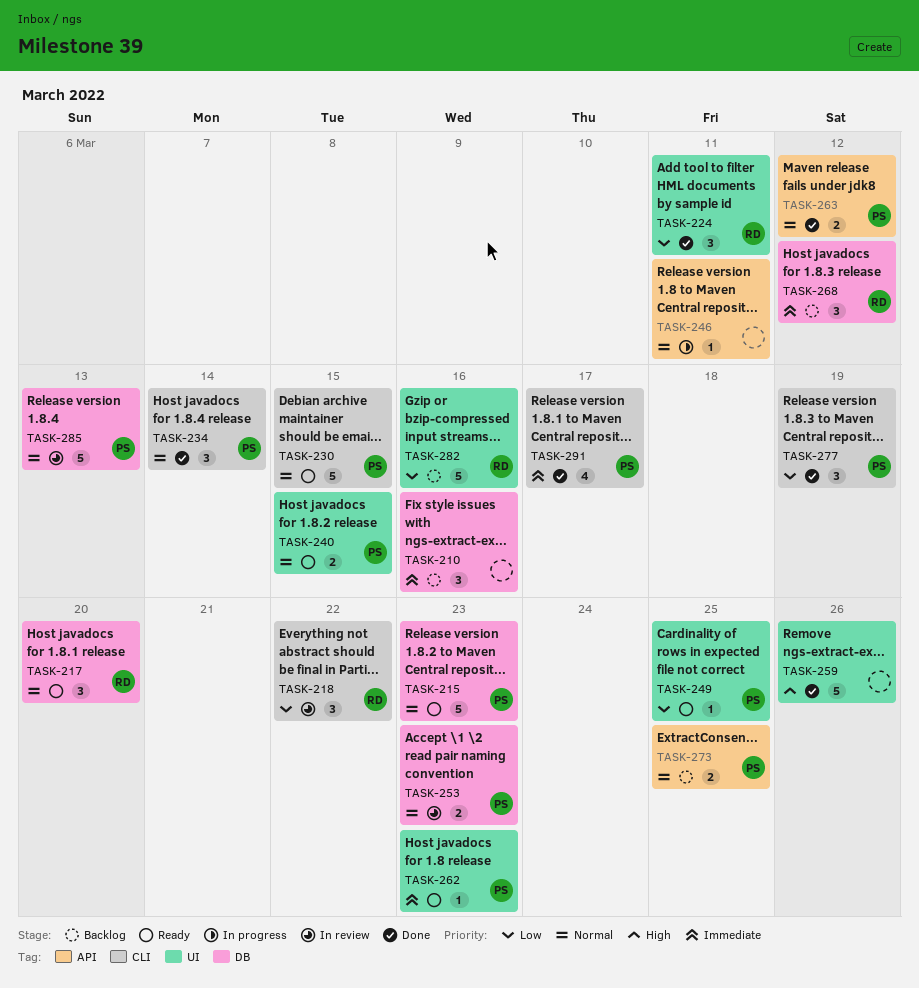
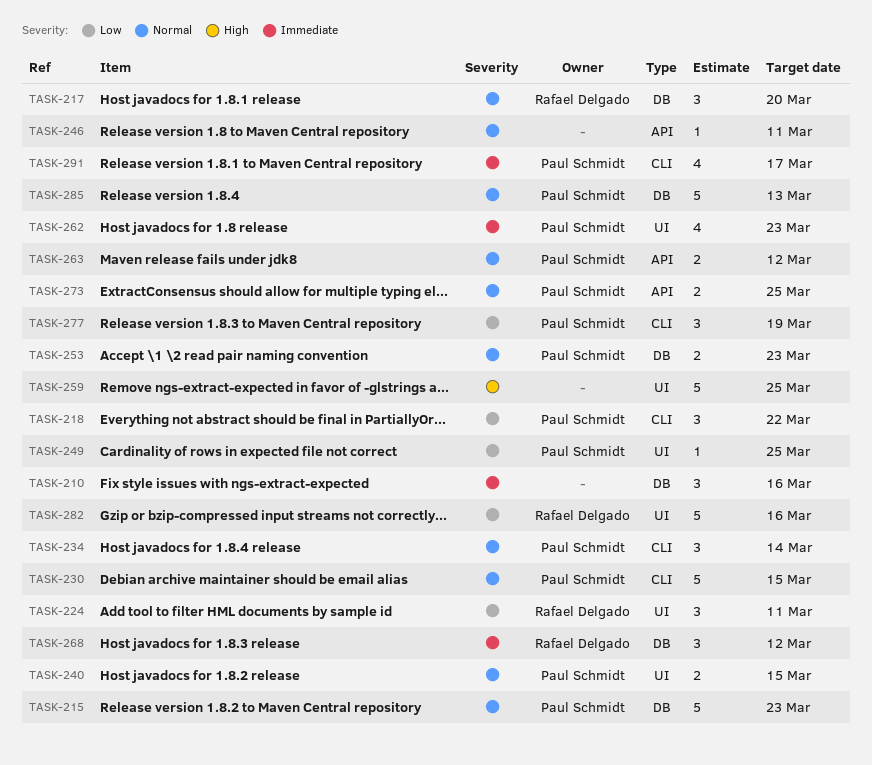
TASK-218, owner: Rafael Delgado -> Paul Schmidt
TASK-259, due: Mar 26 -> Mar 25
TASK-262, estimate: 1 -> 4

